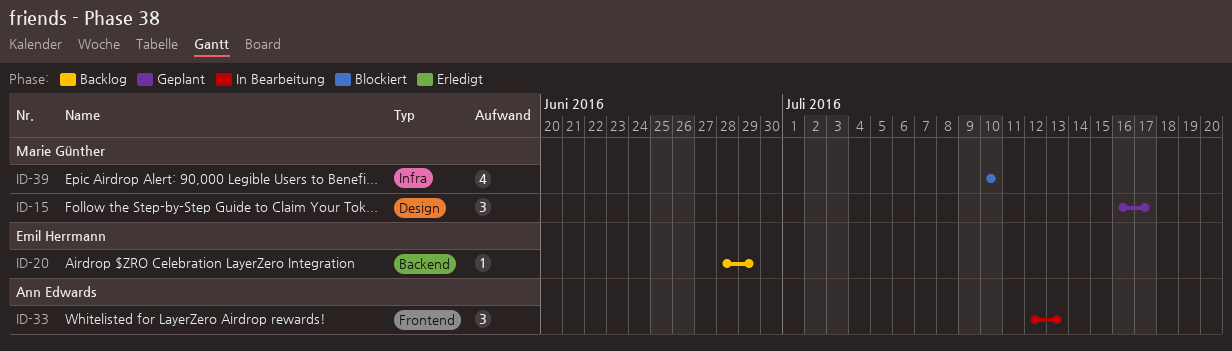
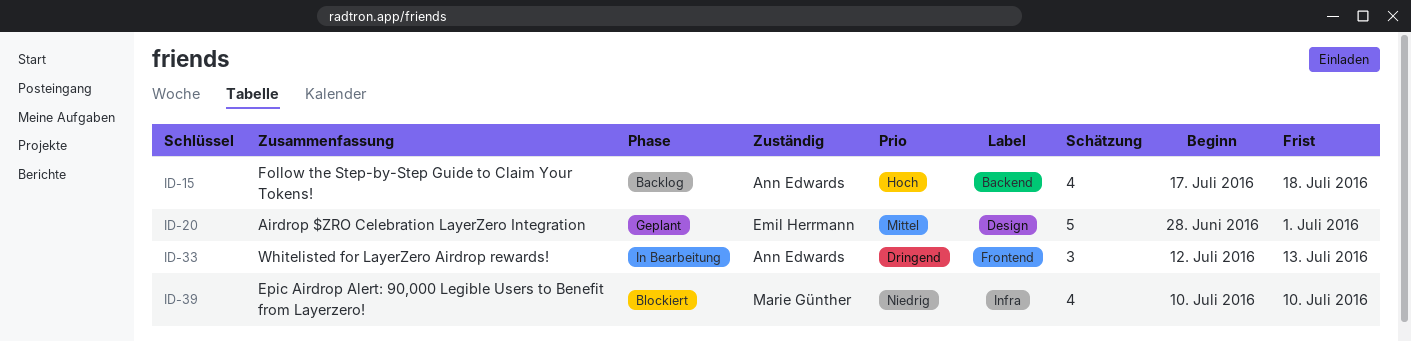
ID-15, status: Geplant -> Backlog
ID-15, owner: Marie Günther -> Ann Edwards
ID-15, label: Design -> Backend
ID-15, estimate: 3 -> 4
ID-15, start: Jul 16 -> Jul 17
ID-15, due: Jul 17 -> Jul 18
ID-20, status: Backlog -> Geplant
ID-20, label: Backend -> Design
ID-20, estimate: 1 -> 5
ID-20, due: Jun 29 -> Jul 1

